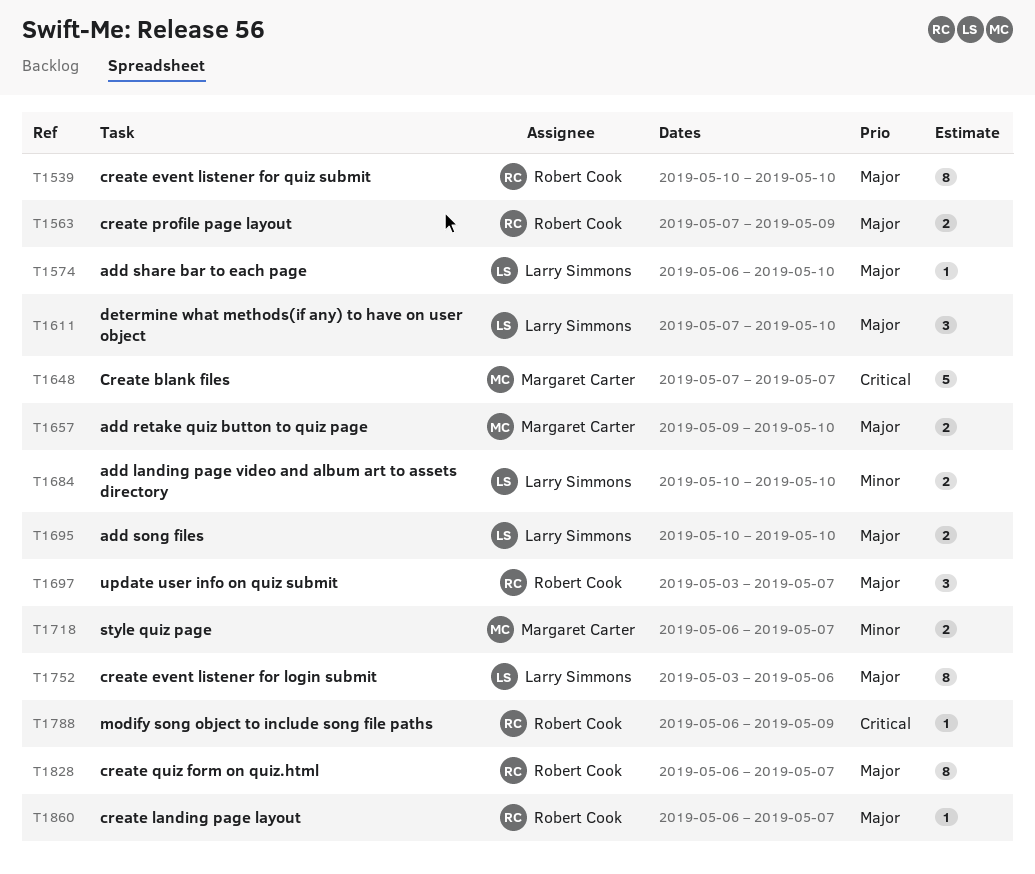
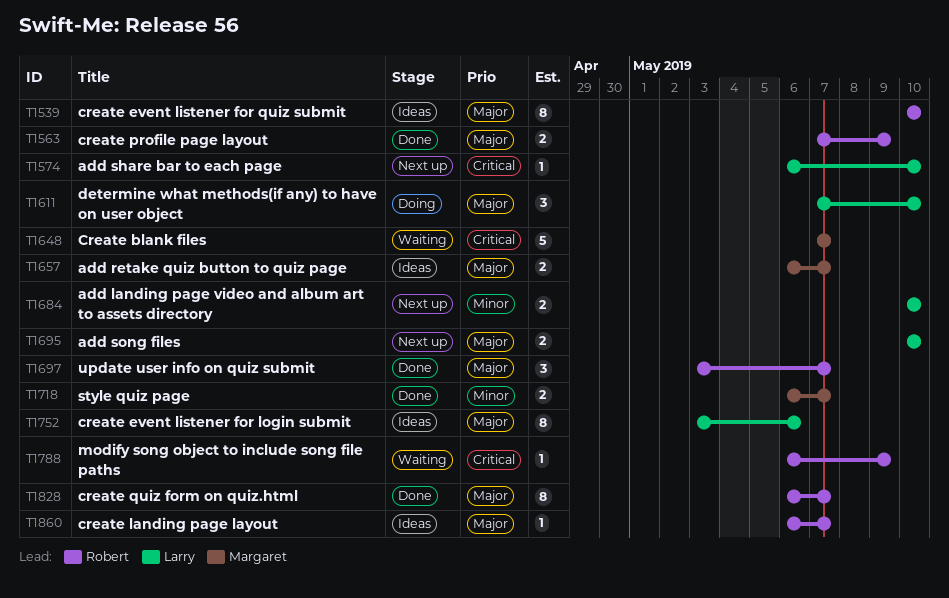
T1574, priority: Major -> Critical
T1657, start: May 9 -> May 6
T1657, due: May 10 -> May 7

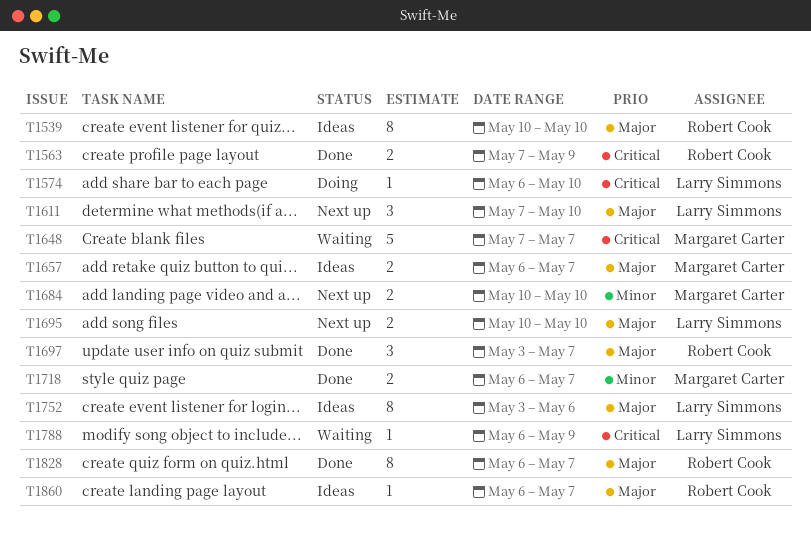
T1563, priority: Major -> Critical
T1574, status: Next up -> Doing
T1611, status: Doing -> Next up
T1684, owner: Larry Simmons -> Margaret Carter
T1788, owner: Robert Cook -> Larry Simmons

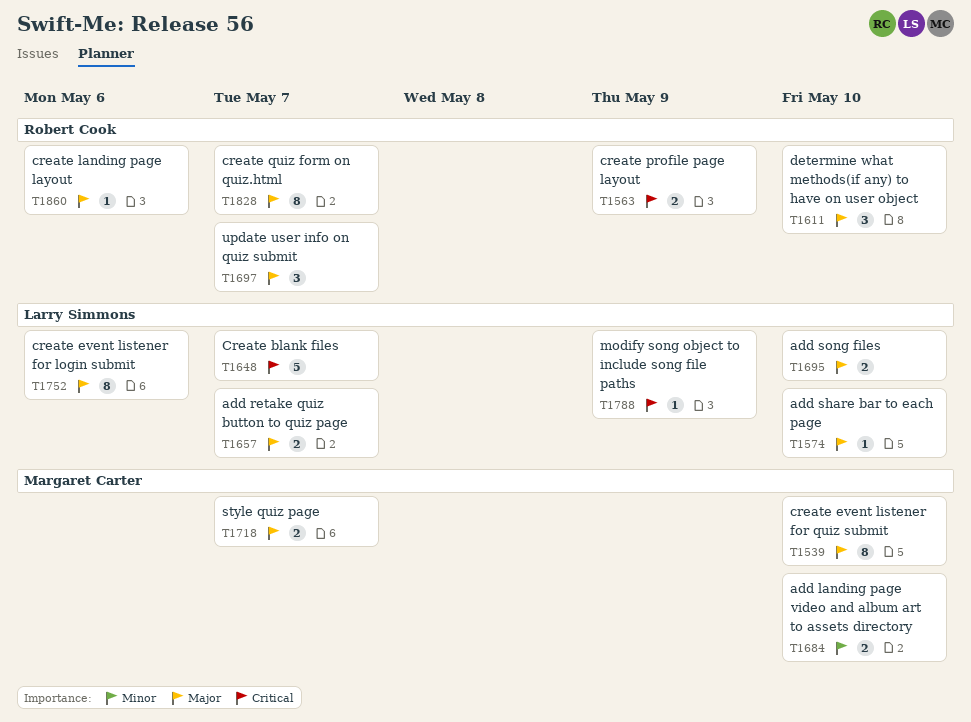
T1539, owner: Robert Cook -> Margaret Carter
T1574, priority: Critical -> Major
T1611, owner: Larry Simmons -> Robert Cook
T1648, owner: Margaret Carter -> Larry Simmons
T1657, owner: Margaret Carter -> Larry Simmons
T1718, priority: Minor -> Major
T1860, due: May 7 -> May 6

